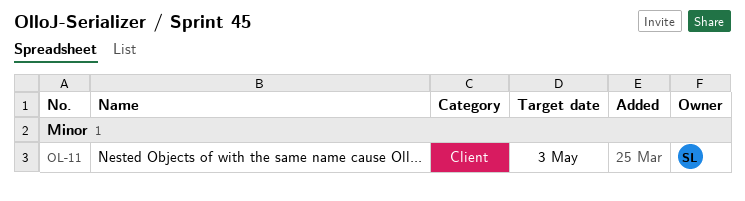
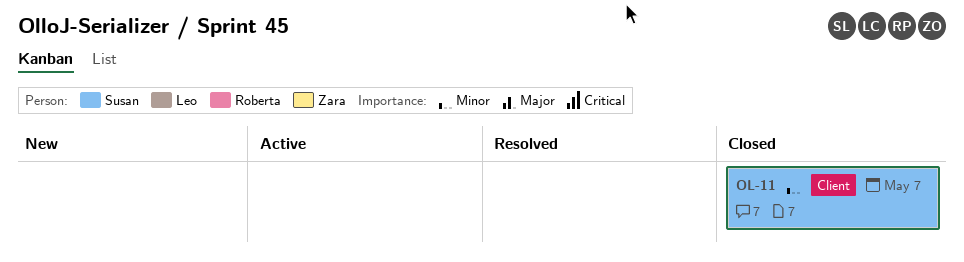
OL-11, due: May 3 -> May 7

